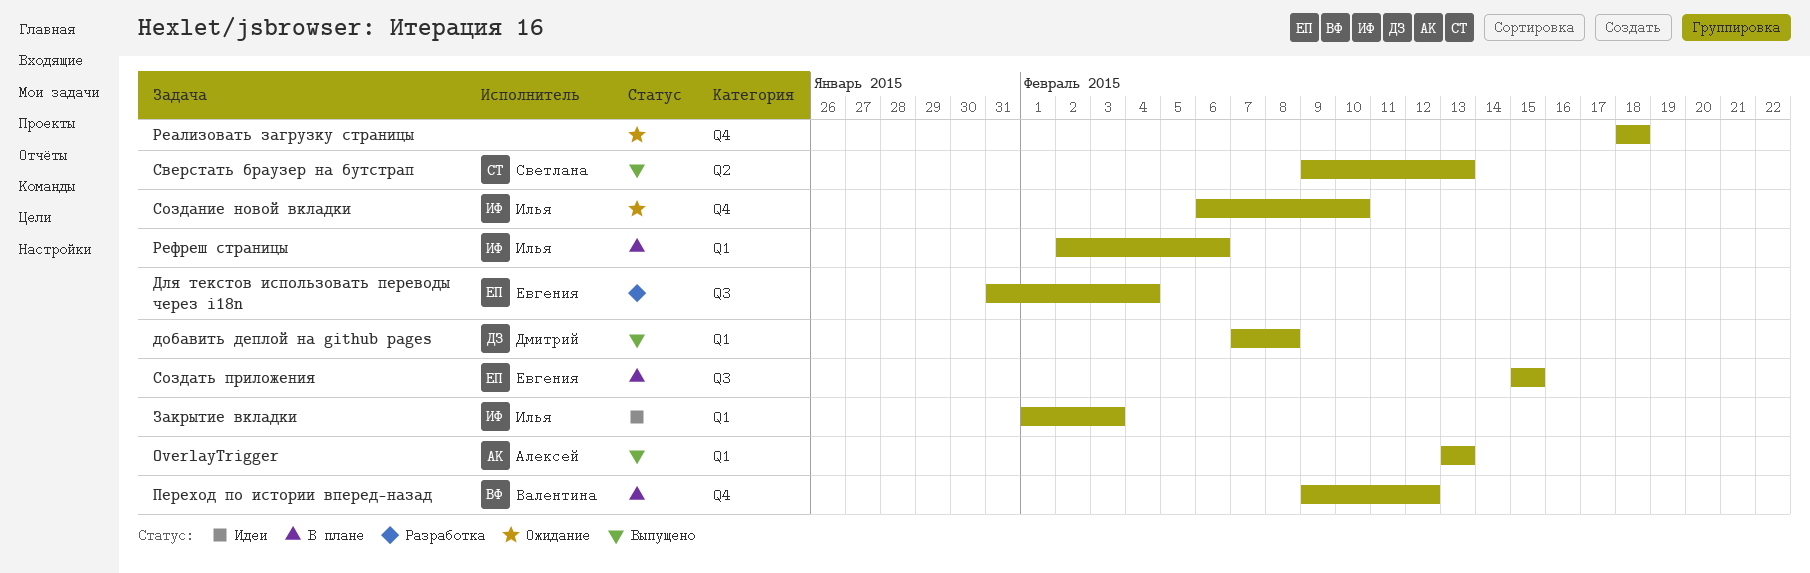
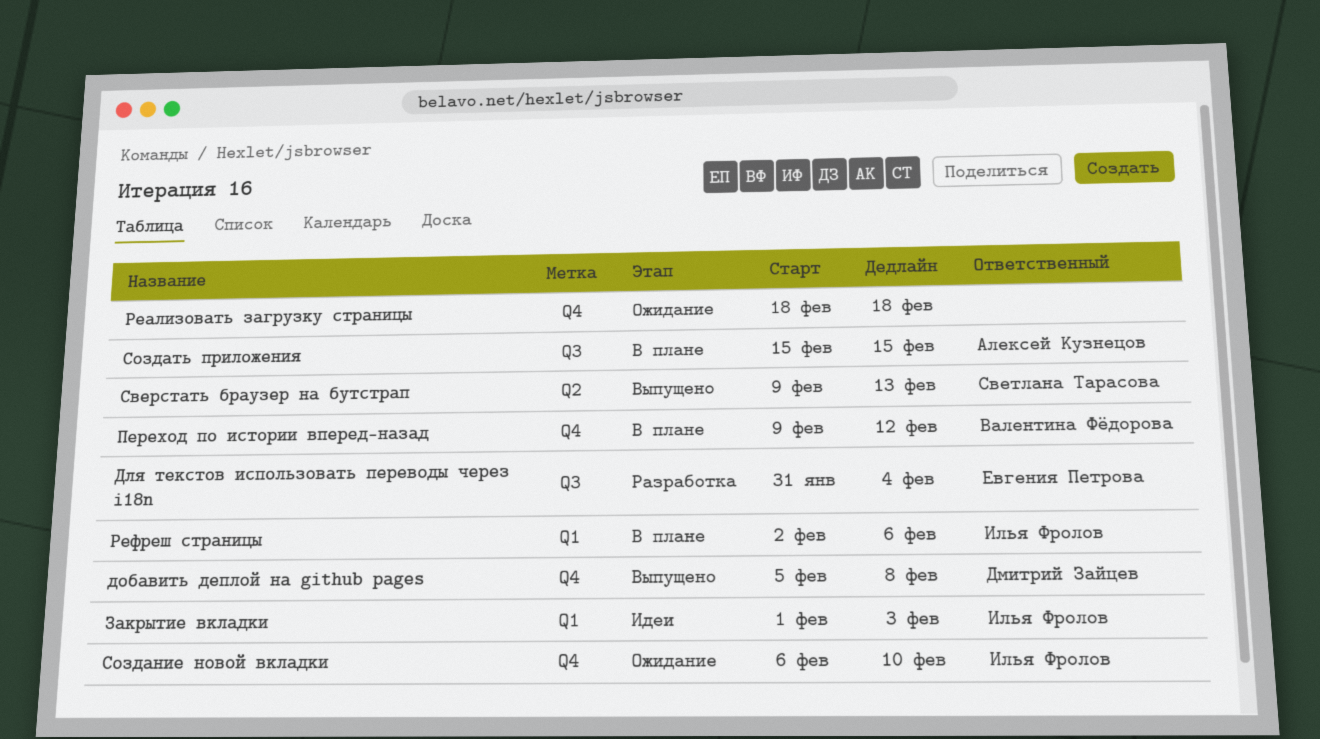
OverlayTrigger: present -> none
добавить деплой на github pages, label: Q1 -> Q4
добавить деплой на github pages, start: Feb 7 -> Feb 5
Создать приложения, owner: Евгения Петрова -> Алексей Кузнецов

